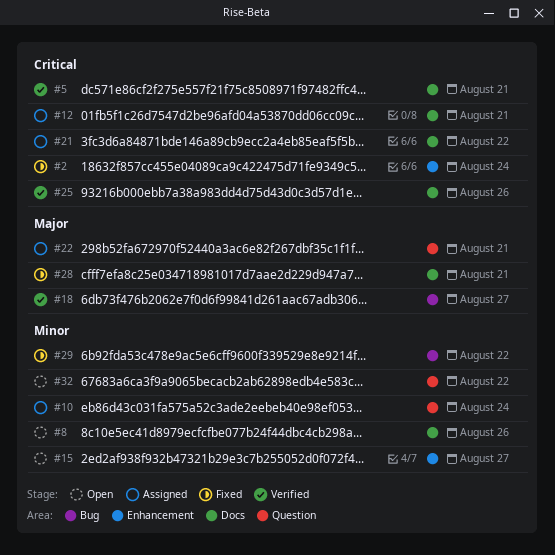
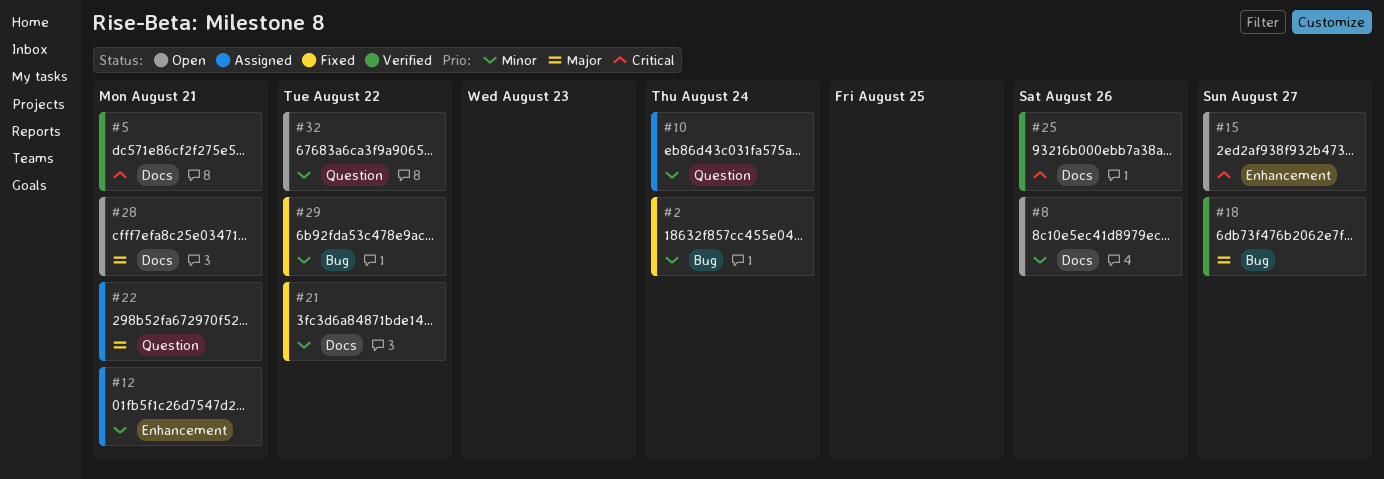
#2, priority: Critical -> Minor
#2, label: Enhancement -> Bug
#12, priority: Critical -> Minor
#12, label: Docs -> Enhancement
#15, priority: Minor -> Critical
#21, status: Assigned -> Fixed
#21, priority: Critical -> Minor
#28, status: Fixed -> Open

